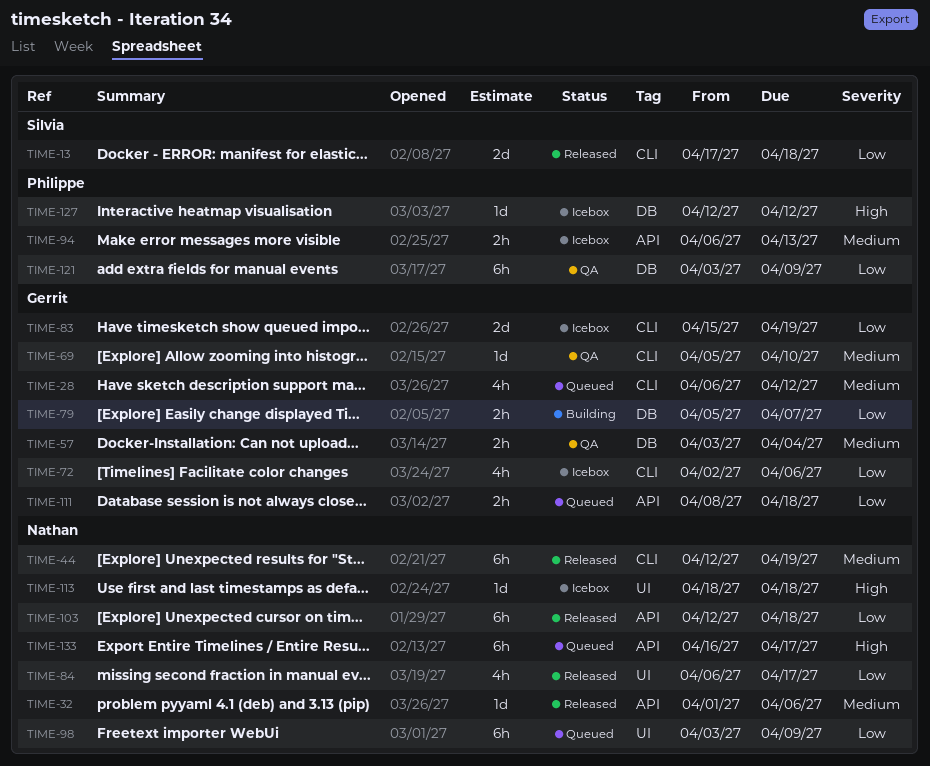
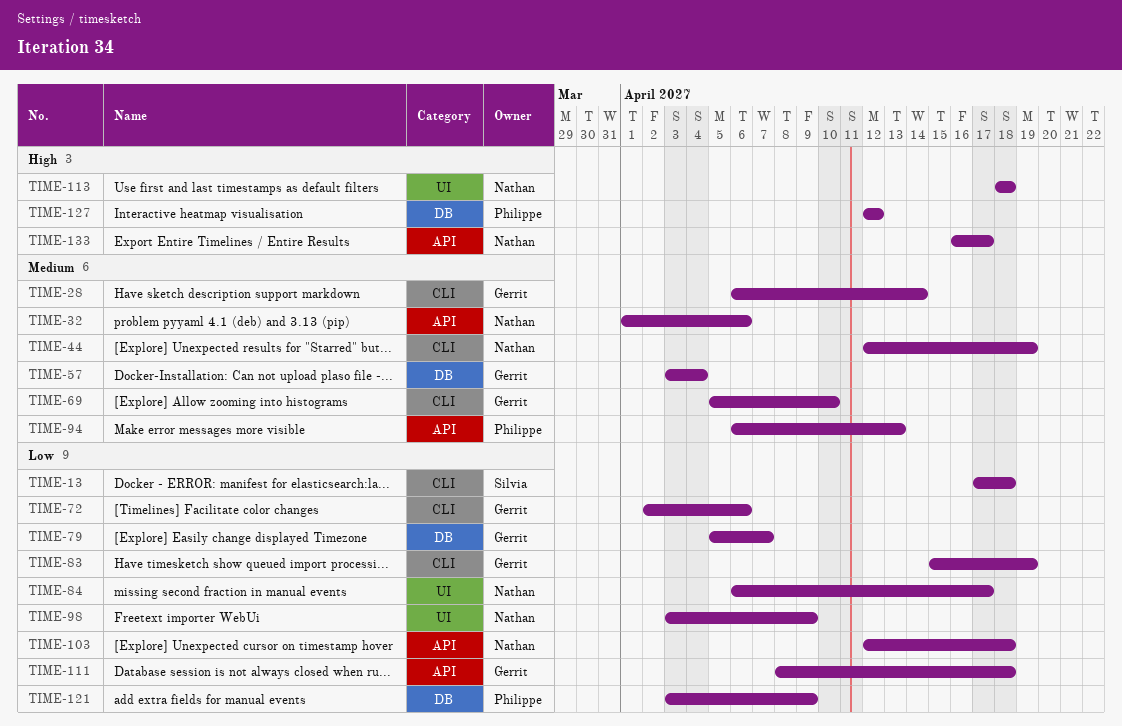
TIME-28, due: Apr 12 -> Apr 14

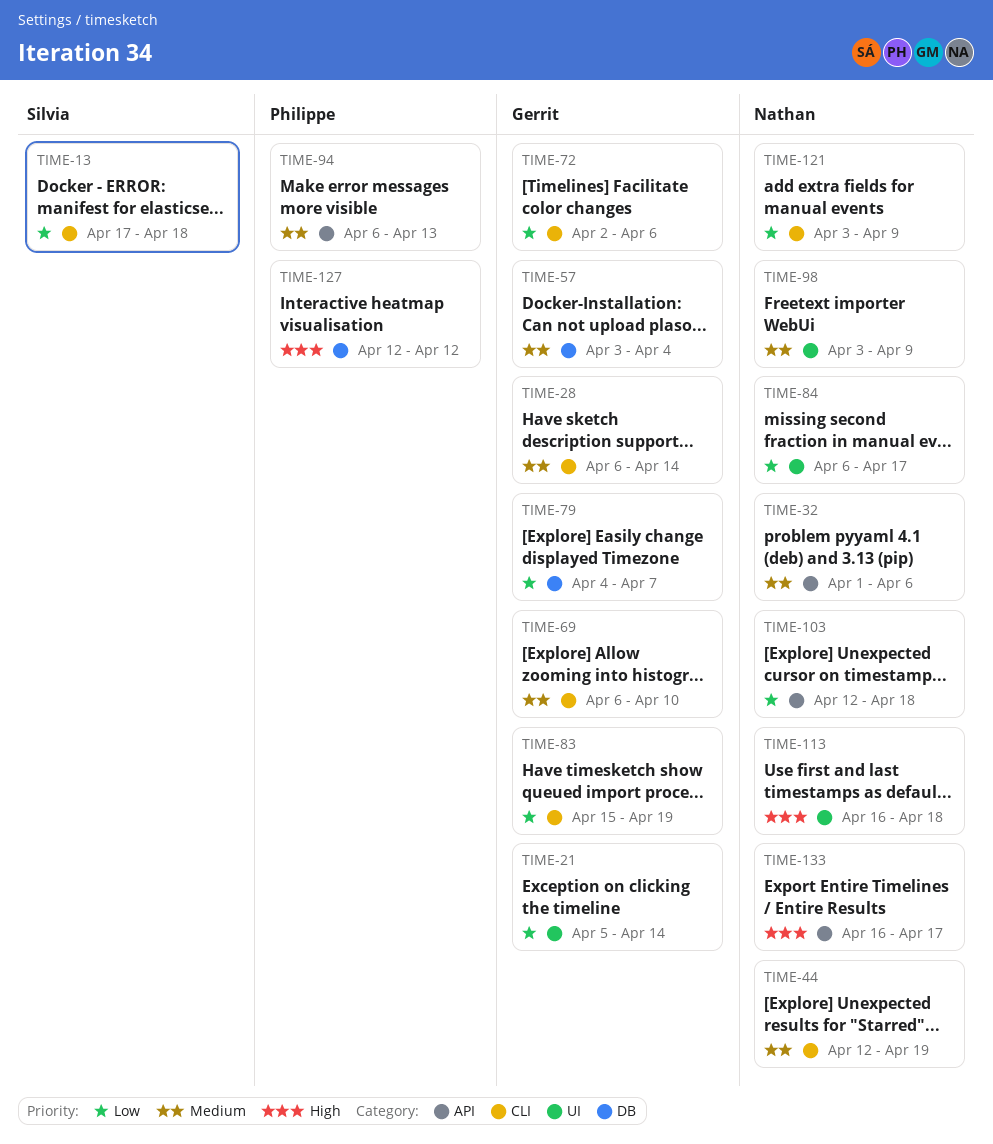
TIME-21: none -> present
TIME-69, start: Apr 5 -> Apr 6
TIME-79, start: Apr 5 -> Apr 4
TIME-98, priority: Low -> Medium
TIME-111: present -> none
TIME-113, start: Apr 18 -> Apr 16
TIME-121, owner: Philippe -> Nathan
TIME-121, label: DB -> CLI

